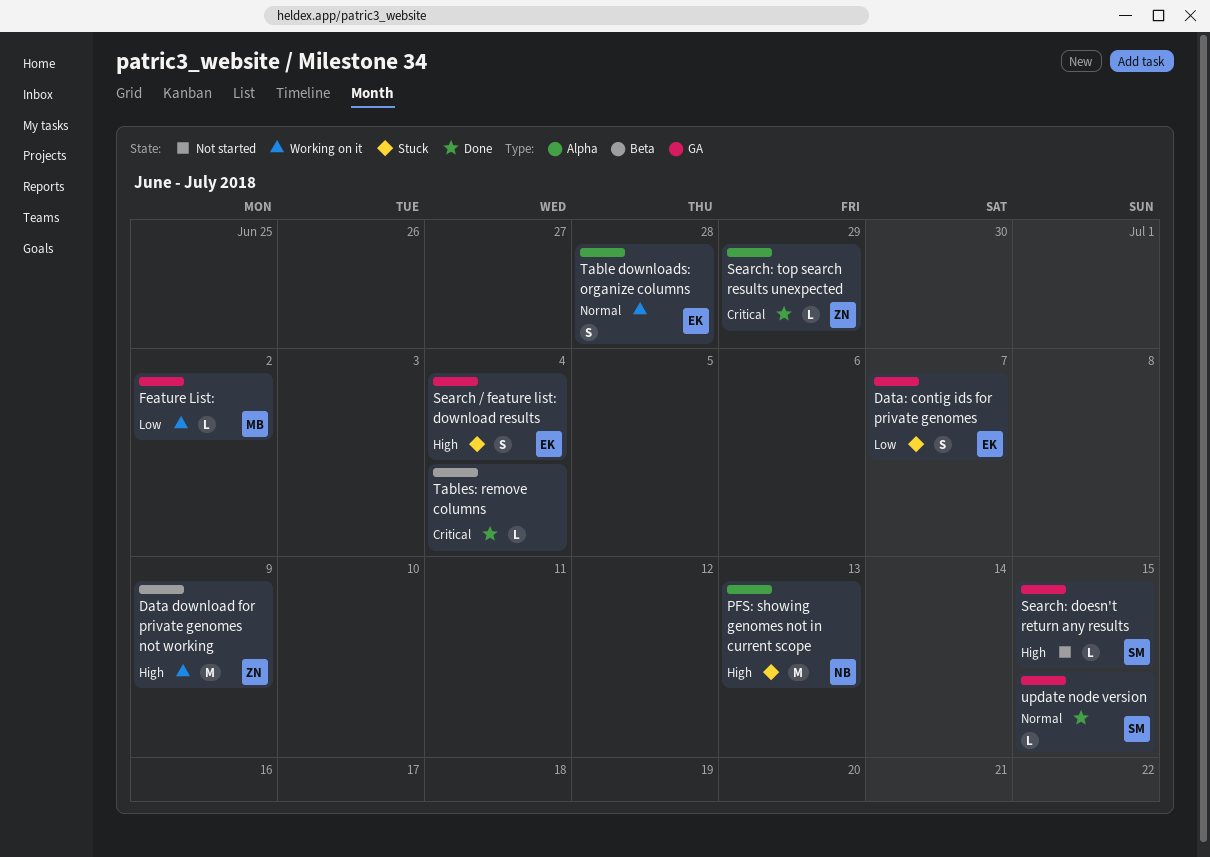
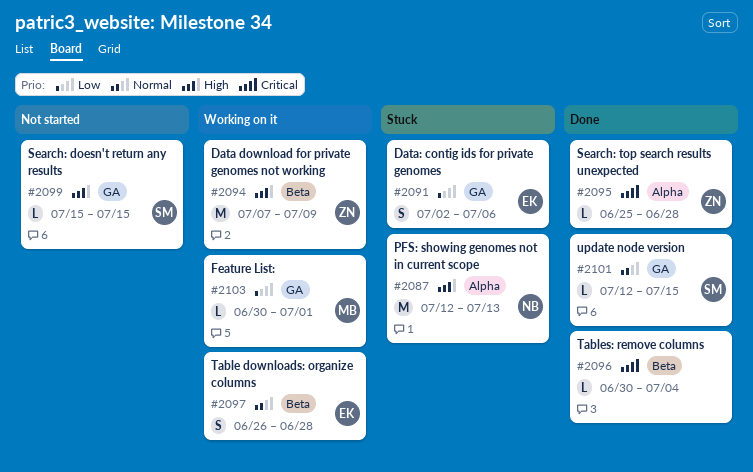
Data: contig ids for private genomes, due: Jul 7 -> Jul 6
Feature List:, due: Jul 2 -> Jul 1
Search / feature list: download results: present -> none
Search: top search results unexpected, due: Jun 29 -> Jun 28
Table downloads: organize columns, label: Alpha -> Beta

